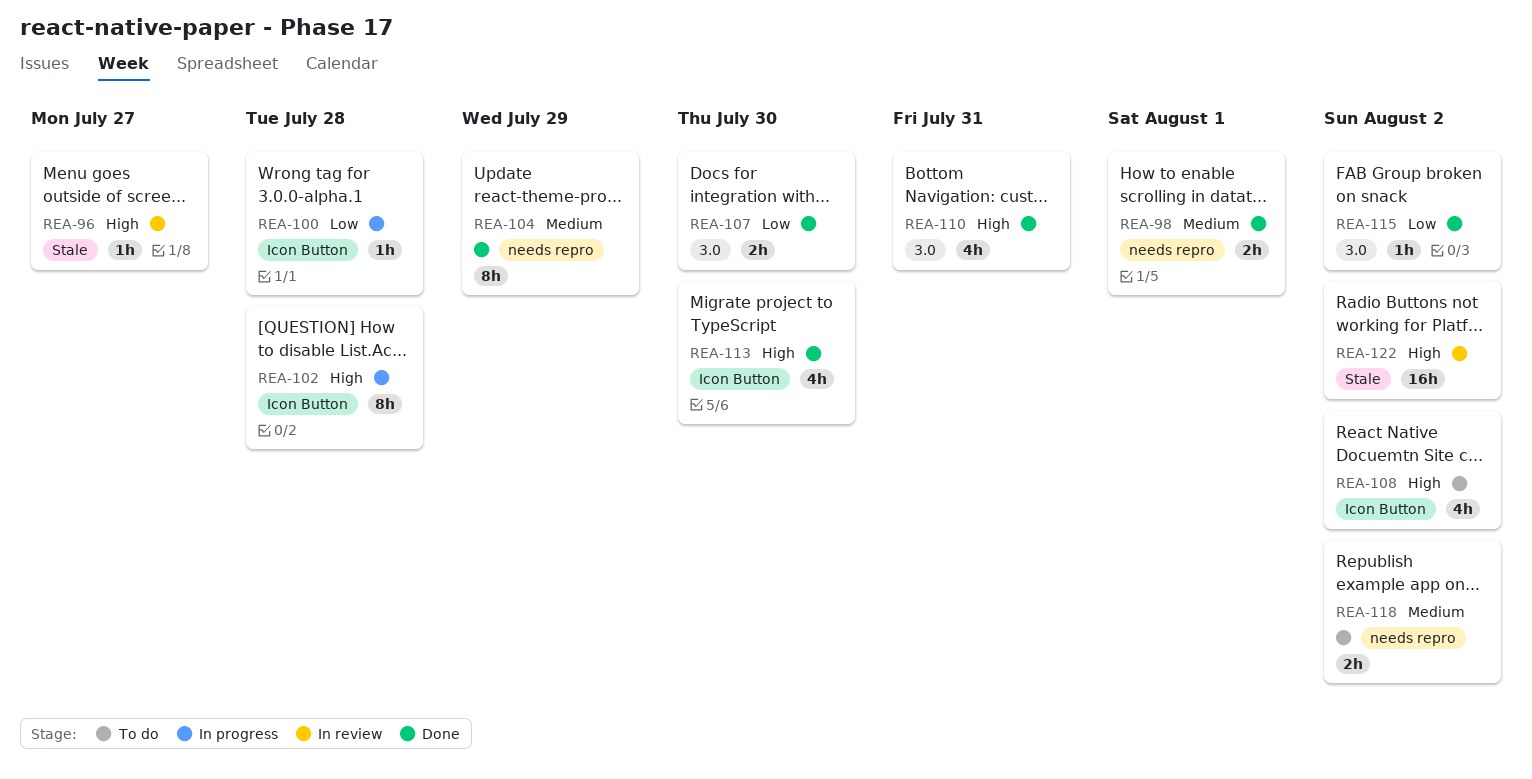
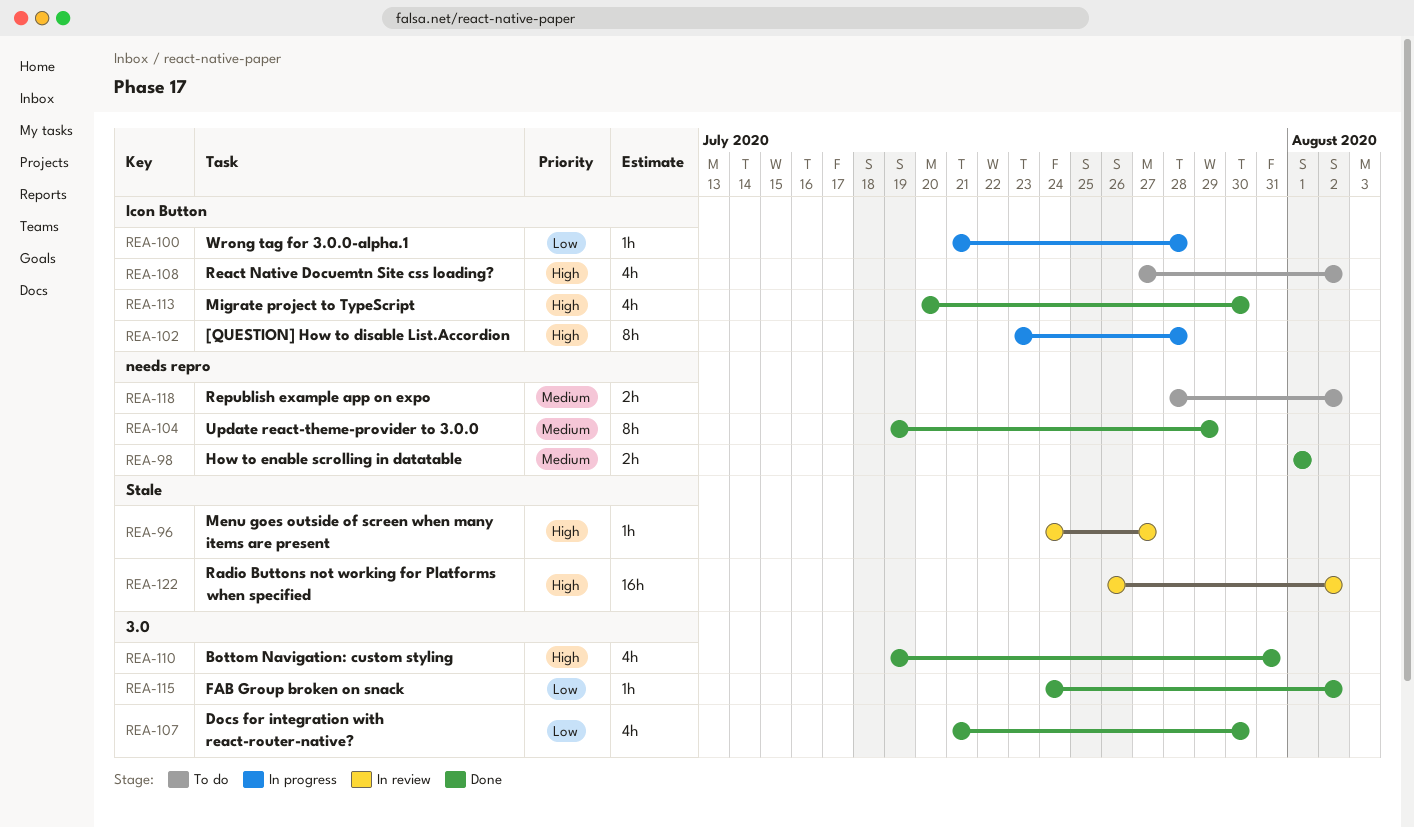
REA-107, estimate: 2h -> 4h

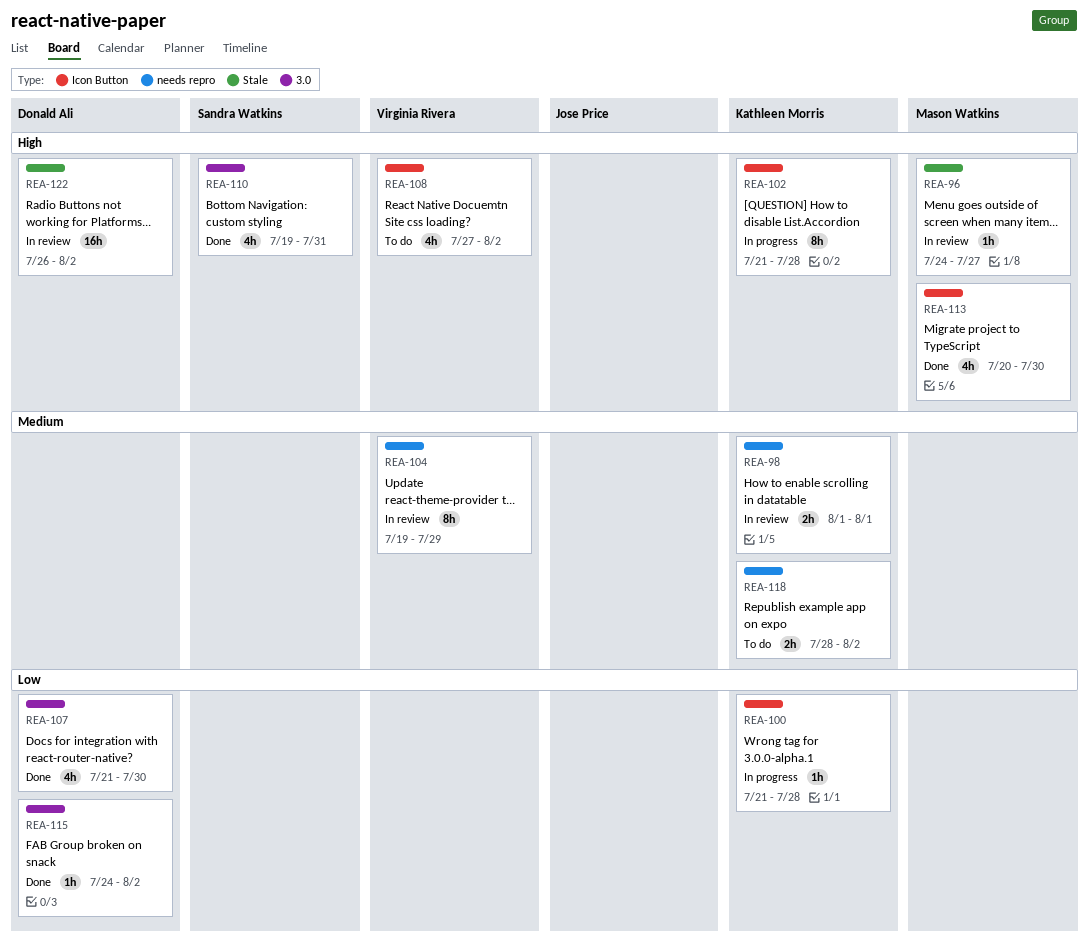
REA-98, status: Done -> In review
REA-102, start: Jul 23 -> Jul 21
REA-104, status: Done -> In review

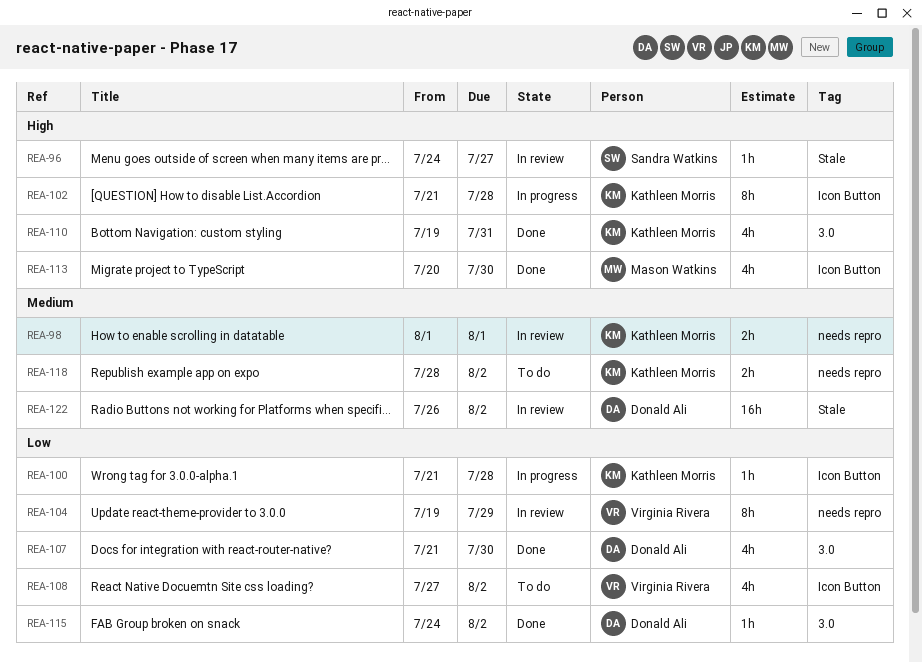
REA-96, owner: Mason Watkins -> Sandra Watkins
REA-104, priority: Medium -> Low
REA-108, priority: High -> Low
REA-110, owner: Sandra Watkins -> Kathleen Morris
REA-122, priority: High -> Medium

